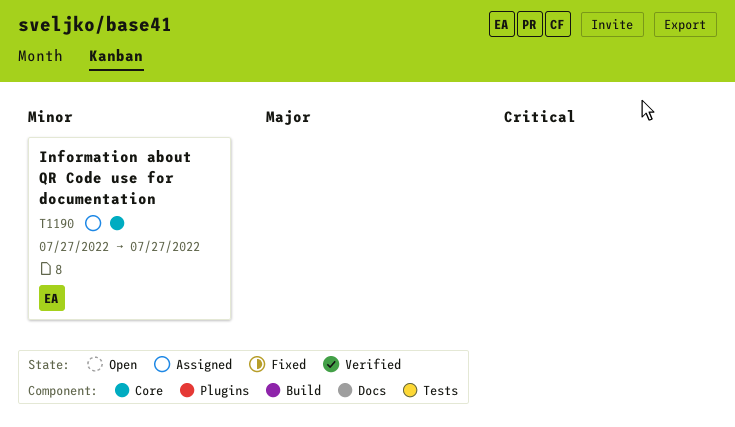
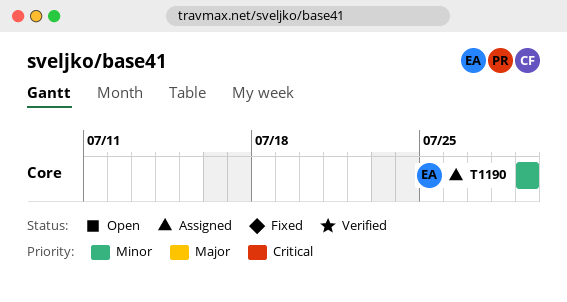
T1190, start: Jul 27 -> Jul 29
T1190, due: Jul 27 -> Jul 29

